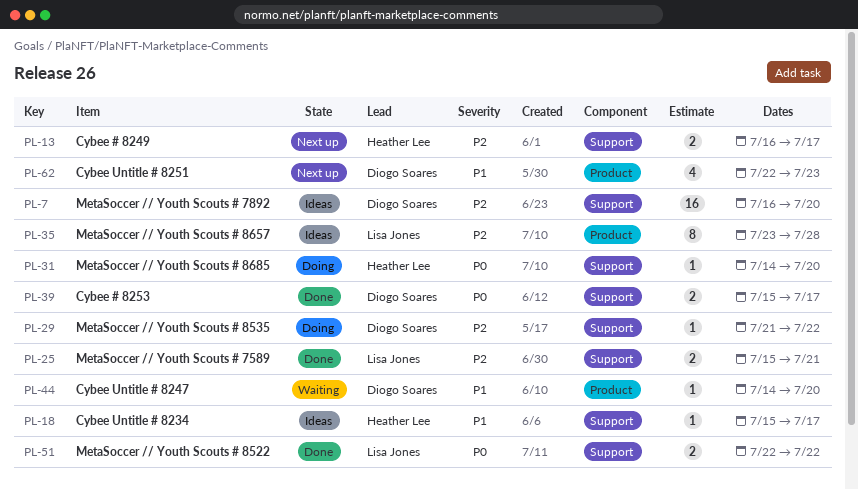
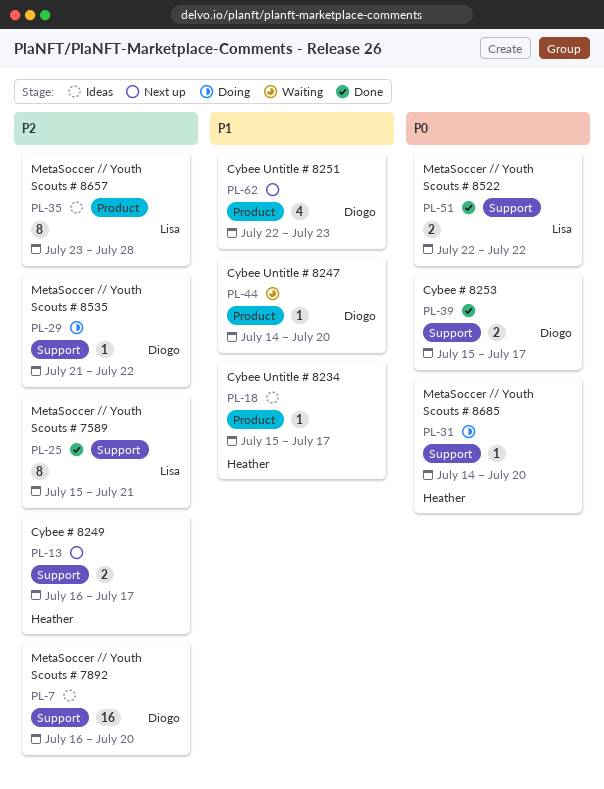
PL-18, label: Support -> Product
PL-25, estimate: 2 -> 8

